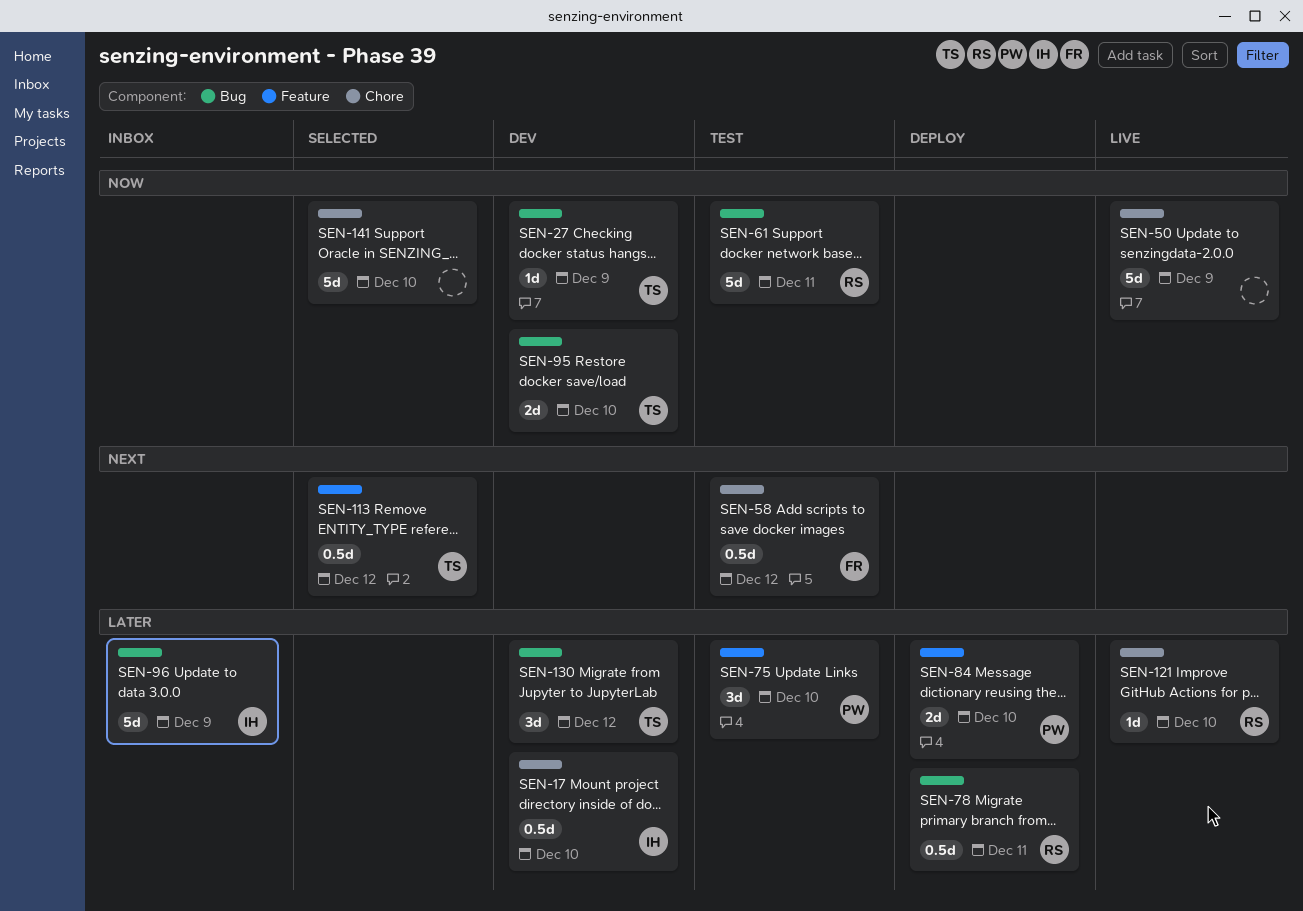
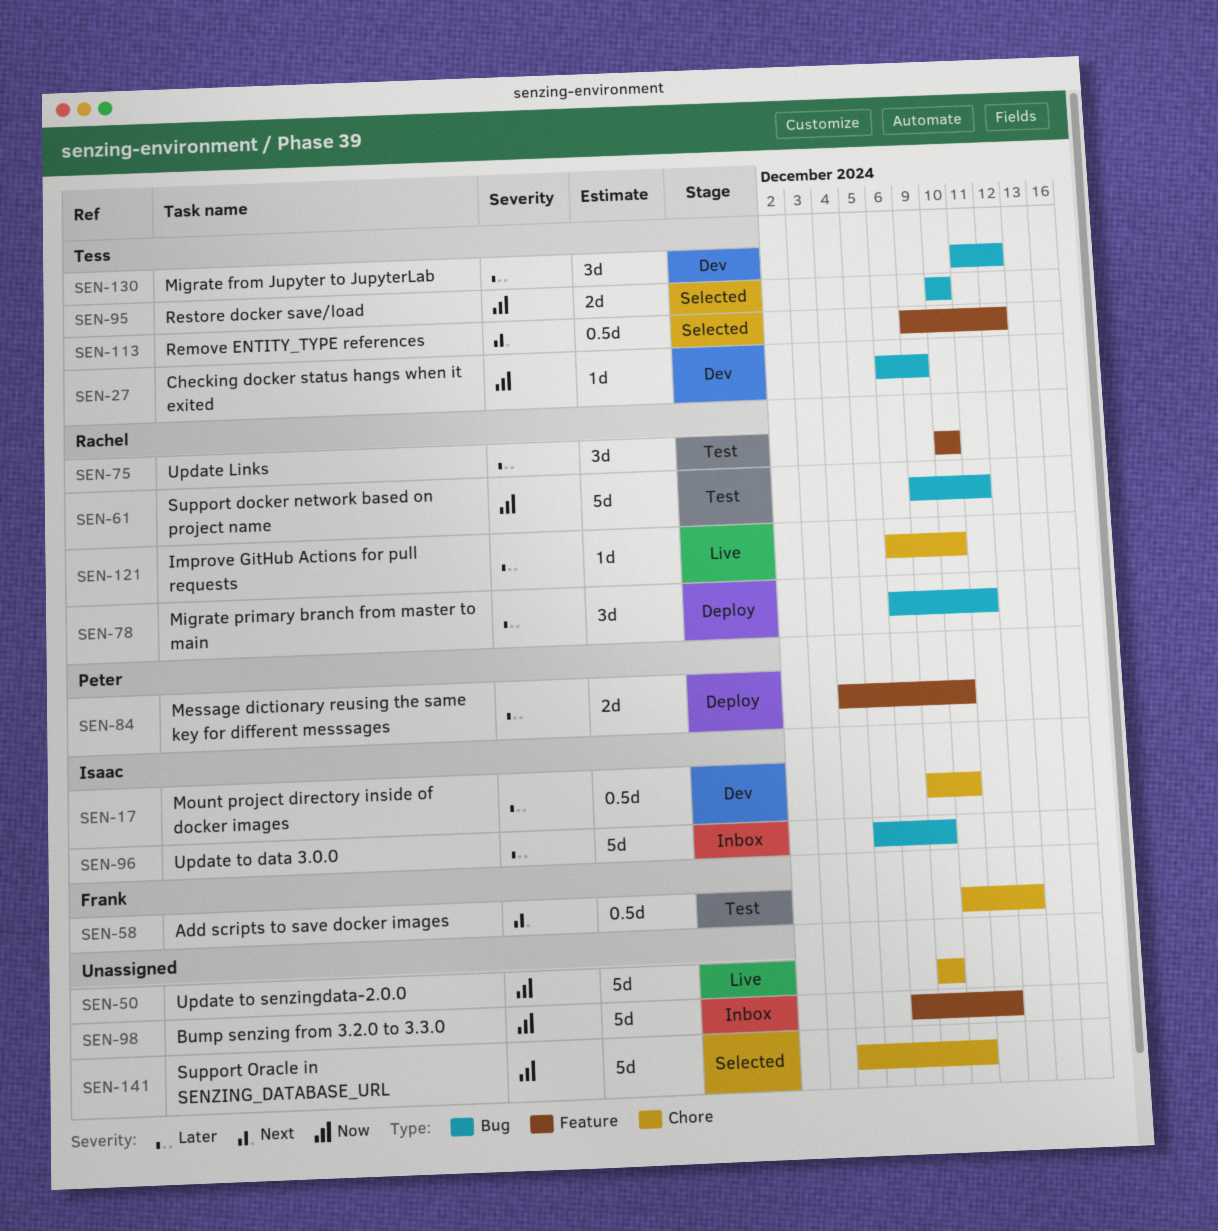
SEN-75, owner: Peter -> Rachel
SEN-78, estimate: 0.5d -> 3d
SEN-95, status: Dev -> Selected
SEN-98: none -> present

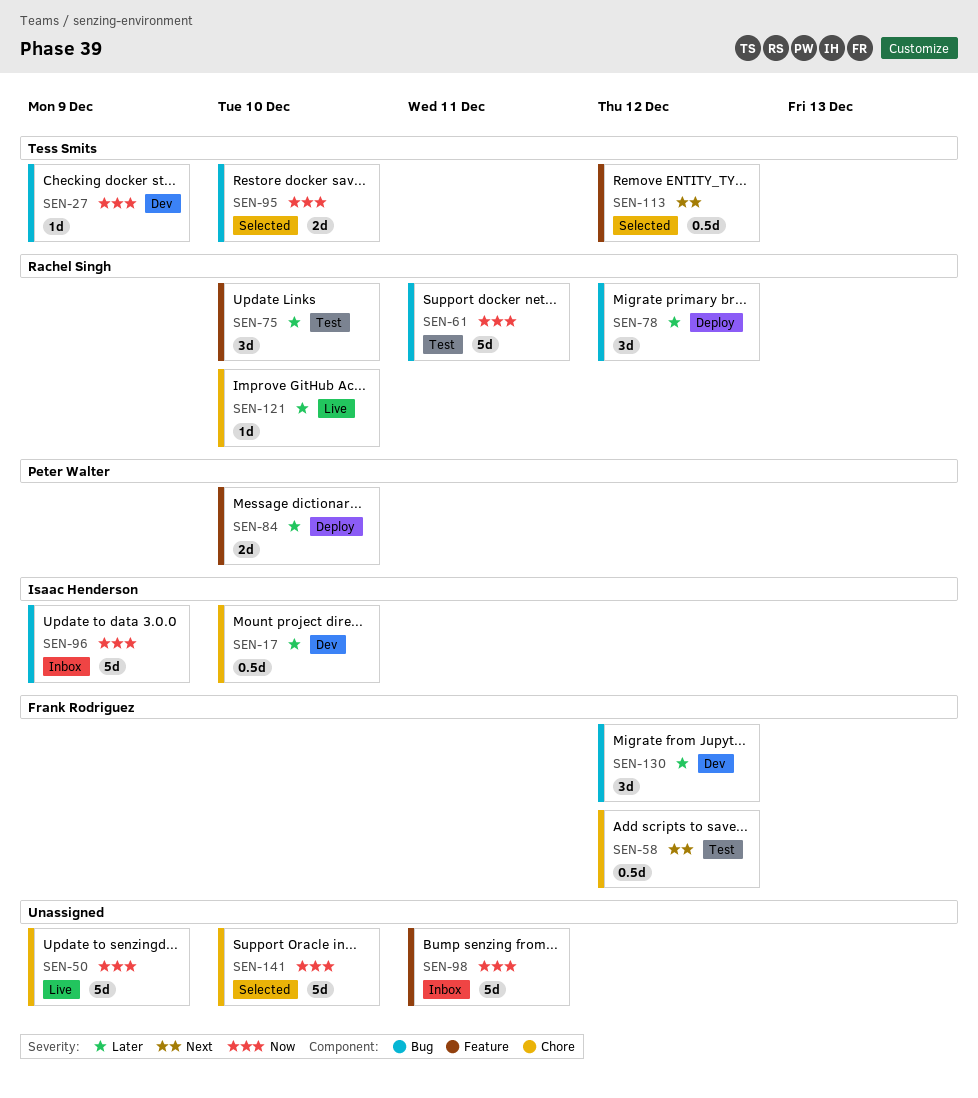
SEN-78, due: Dec 11 -> Dec 12
SEN-96, priority: Later -> Now
SEN-130, owner: Tess Smits -> Frank Rodriguez

